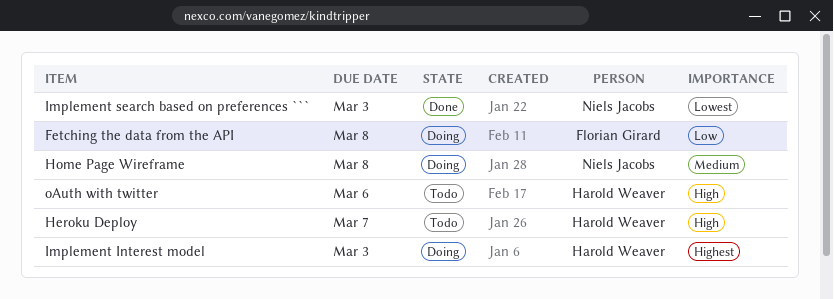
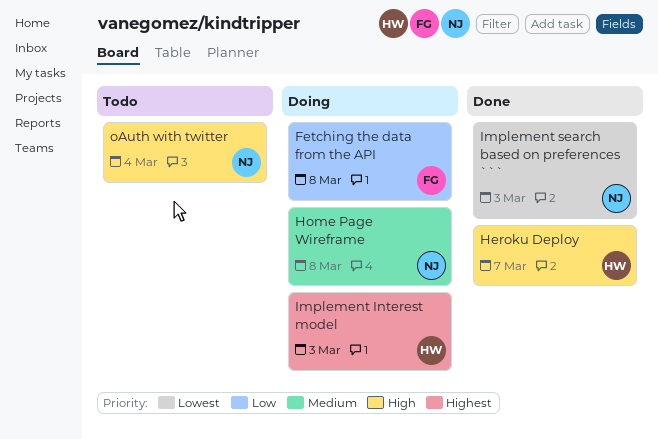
Heroku Deploy, status: Todo -> Done
oAuth with twitter, owner: Harold Weaver -> Niels Jacobs
oAuth with twitter, due: Mar 6 -> Mar 4

